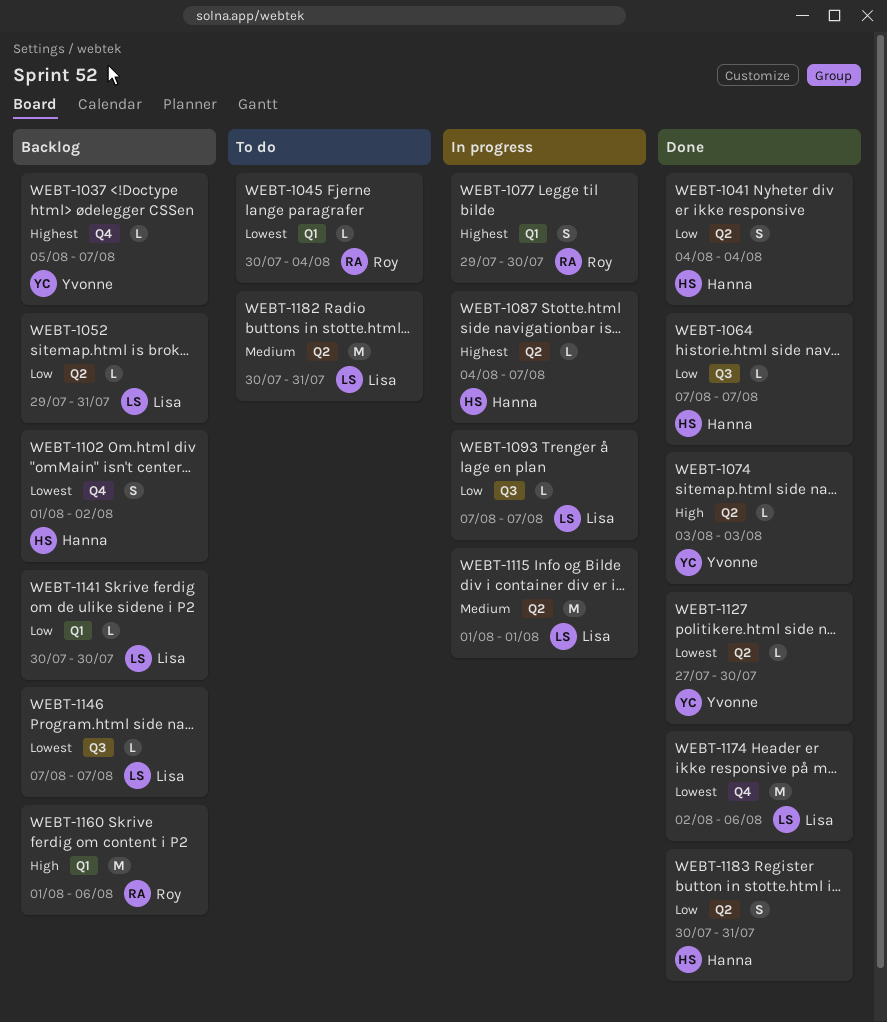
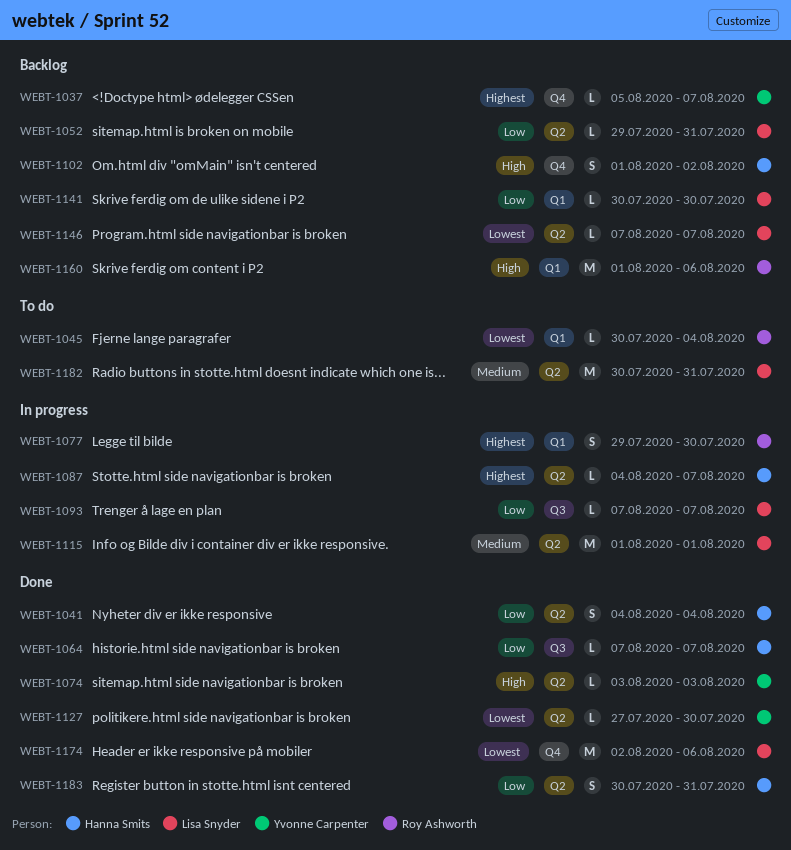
WEBT-1102, priority: Lowest -> High
WEBT-1146, label: Q3 -> Q2

